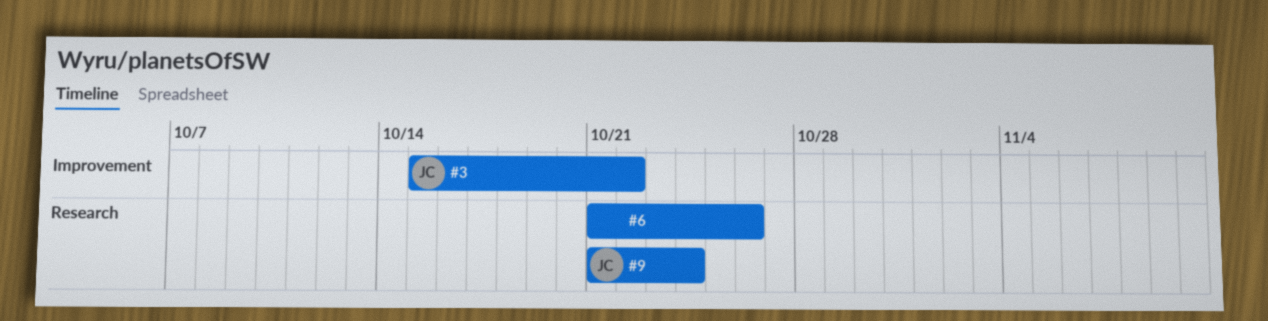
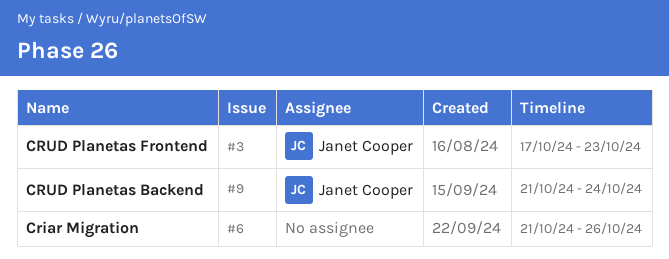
#3, start: Oct 15 -> Oct 17
#3, due: Oct 22 -> Oct 23

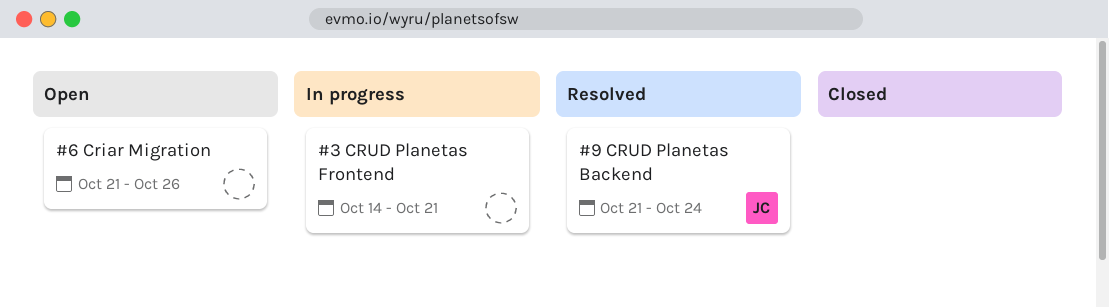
#3, owner: Janet Cooper -> none
#3, start: Oct 17 -> Oct 14
#3, due: Oct 23 -> Oct 21

